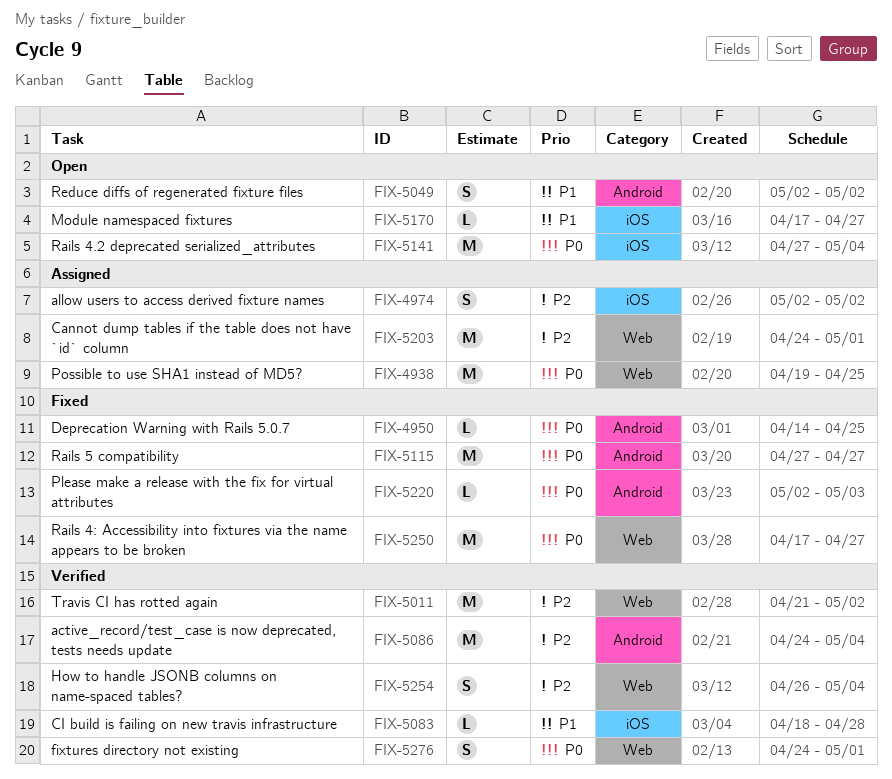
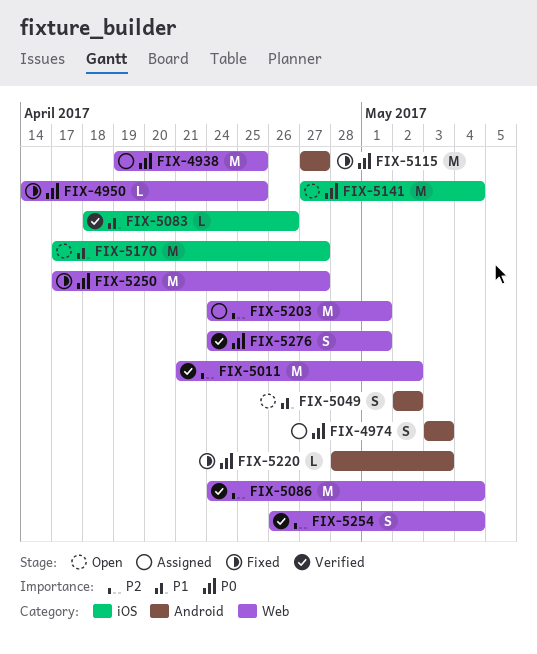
FIX-4950, label: Android -> Web
FIX-4974, priority: P2 -> P0
FIX-4974, label: iOS -> Android
FIX-4974, start: May 2 -> May 3
FIX-4974, due: May 2 -> May 3
FIX-5083, due: Apr 28 -> Apr 26
FIX-5086, label: Android -> Web
FIX-5170, estimate: L -> M
FIX-5220, start: May 2 -> Apr 28

